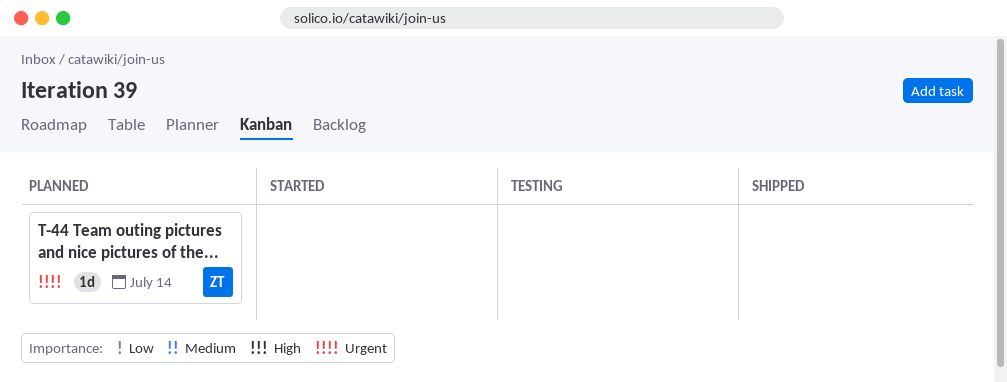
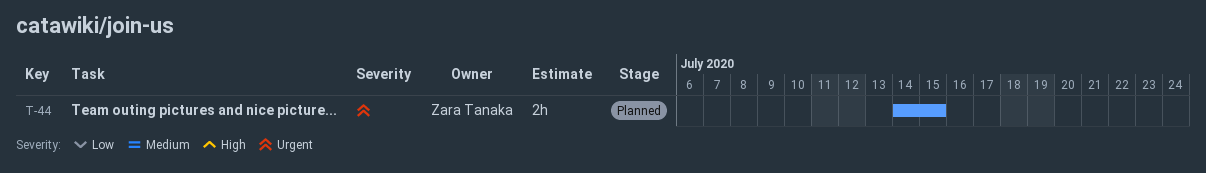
T-44, estimate: 1d -> 2h
T-44, due: Jul 14 -> Jul 15

